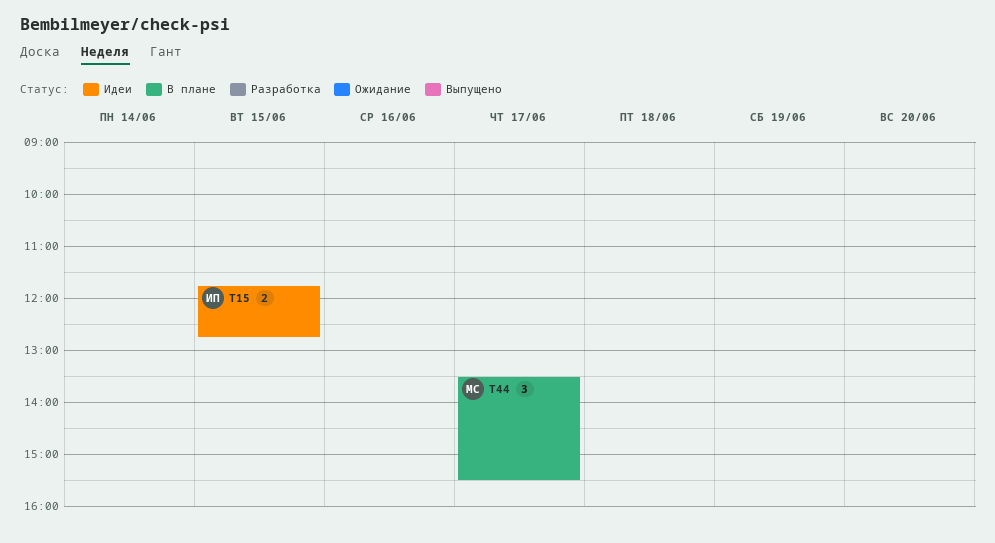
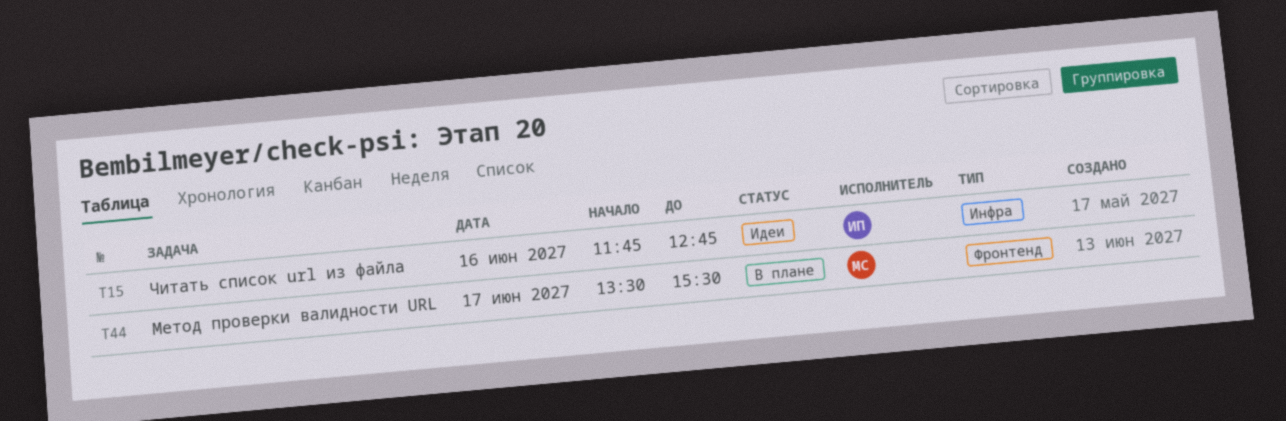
T15, day: Jun 15 -> Jun 16

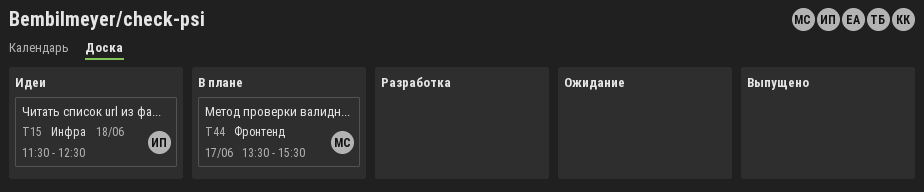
T15, day: Jun 16 -> Jun 18
T15, begins: 11:45 -> 11:30
T15, ends: 12:45 -> 12:30

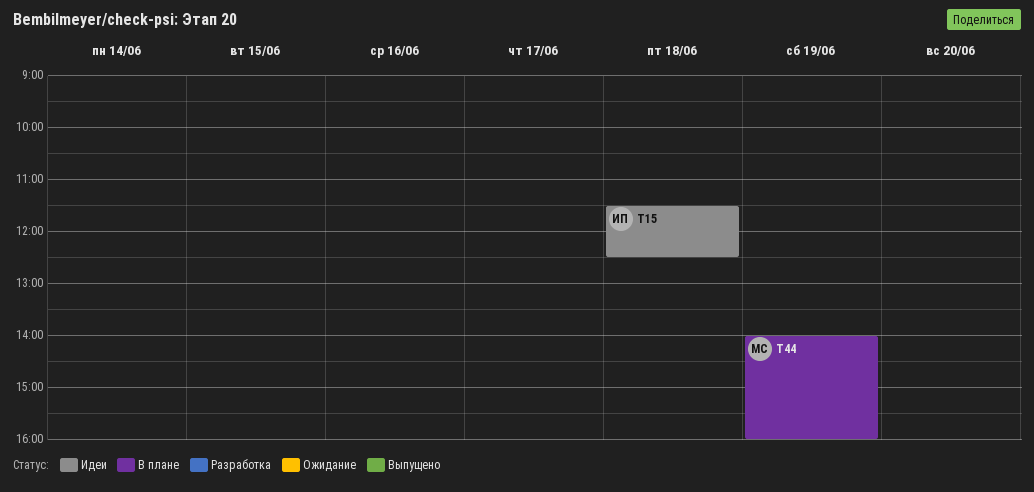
T44, day: Jun 17 -> Jun 19
T44, begins: 13:30 -> 14:00
T44, ends: 15:30 -> 16:00

